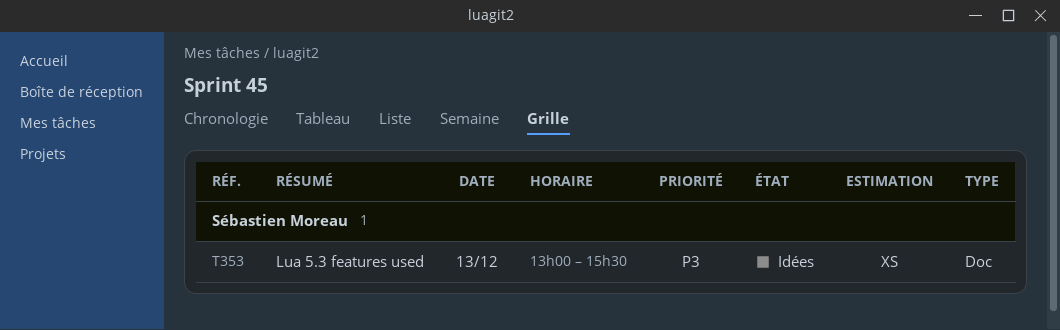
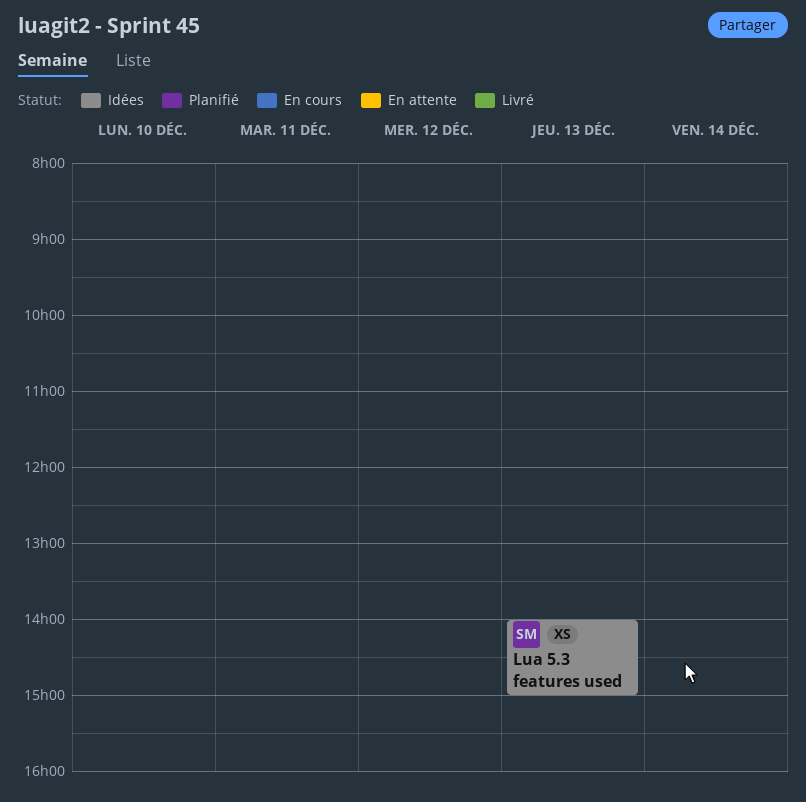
Lua 5.3 features used, begins: 13:00 -> 14:00
Lua 5.3 features used, ends: 15:30 -> 15:00

